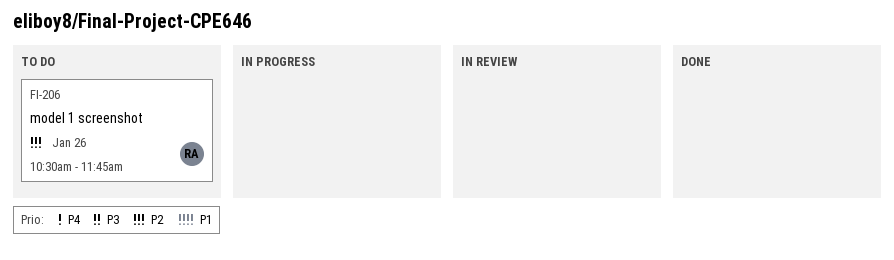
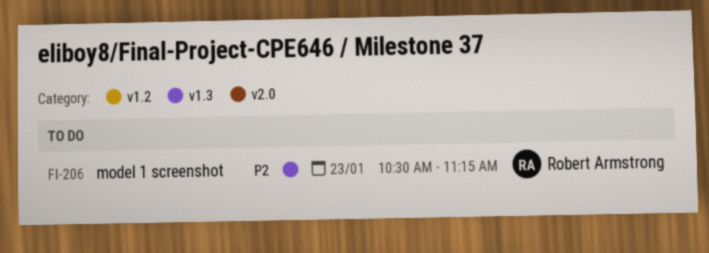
FI-206, day: Jan 26 -> Jan 23
FI-206, ends: 11:45 -> 11:15

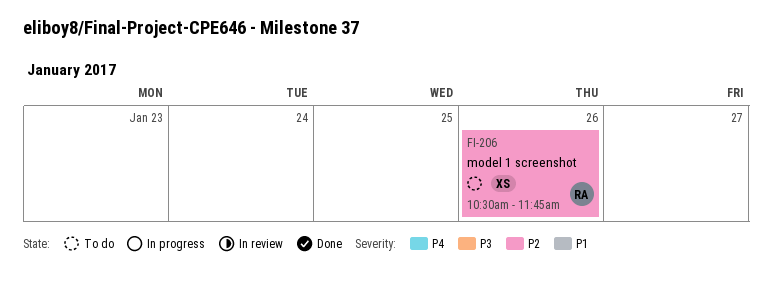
FI-206, day: Jan 23 -> Jan 26
FI-206, ends: 11:15 -> 11:45

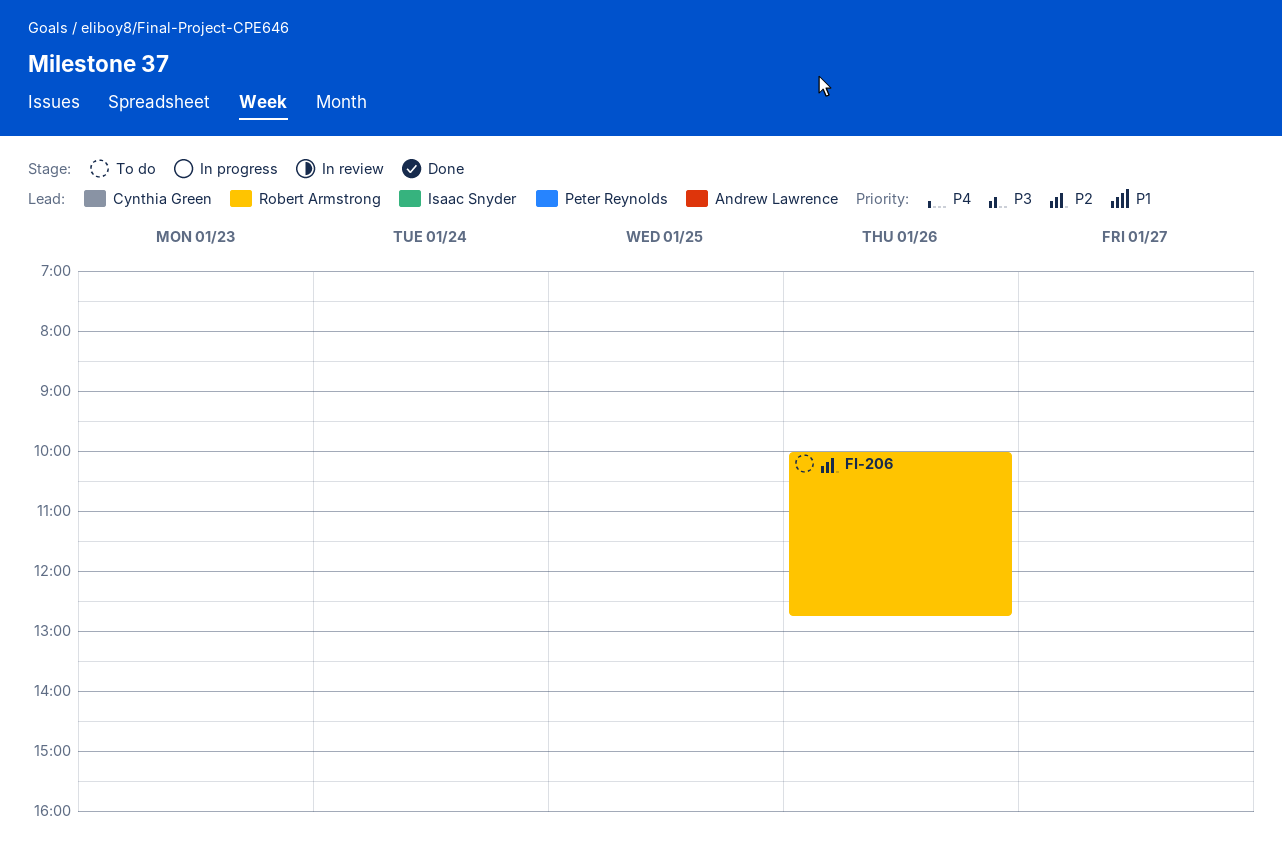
FI-206, begins: 10:30 -> 10:00
FI-206, ends: 11:45 -> 12:45

